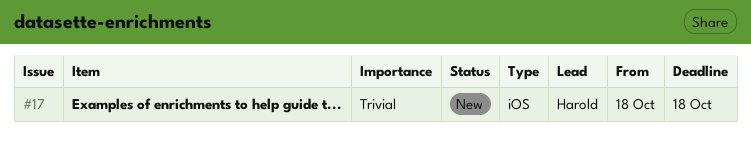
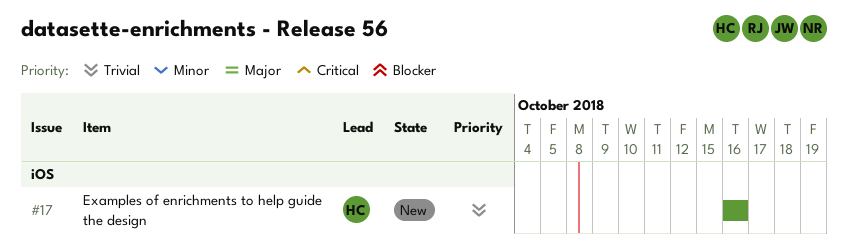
#17, start: Oct 18 -> Oct 16
#17, due: Oct 18 -> Oct 16

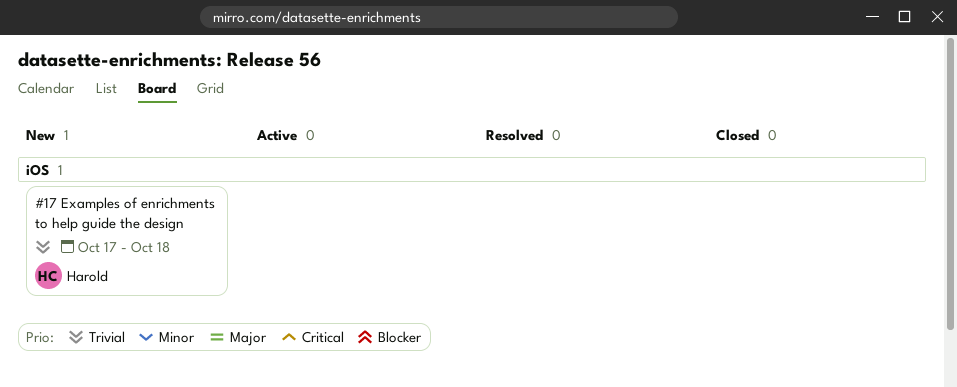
#17, start: Oct 16 -> Oct 17
#17, due: Oct 16 -> Oct 18

